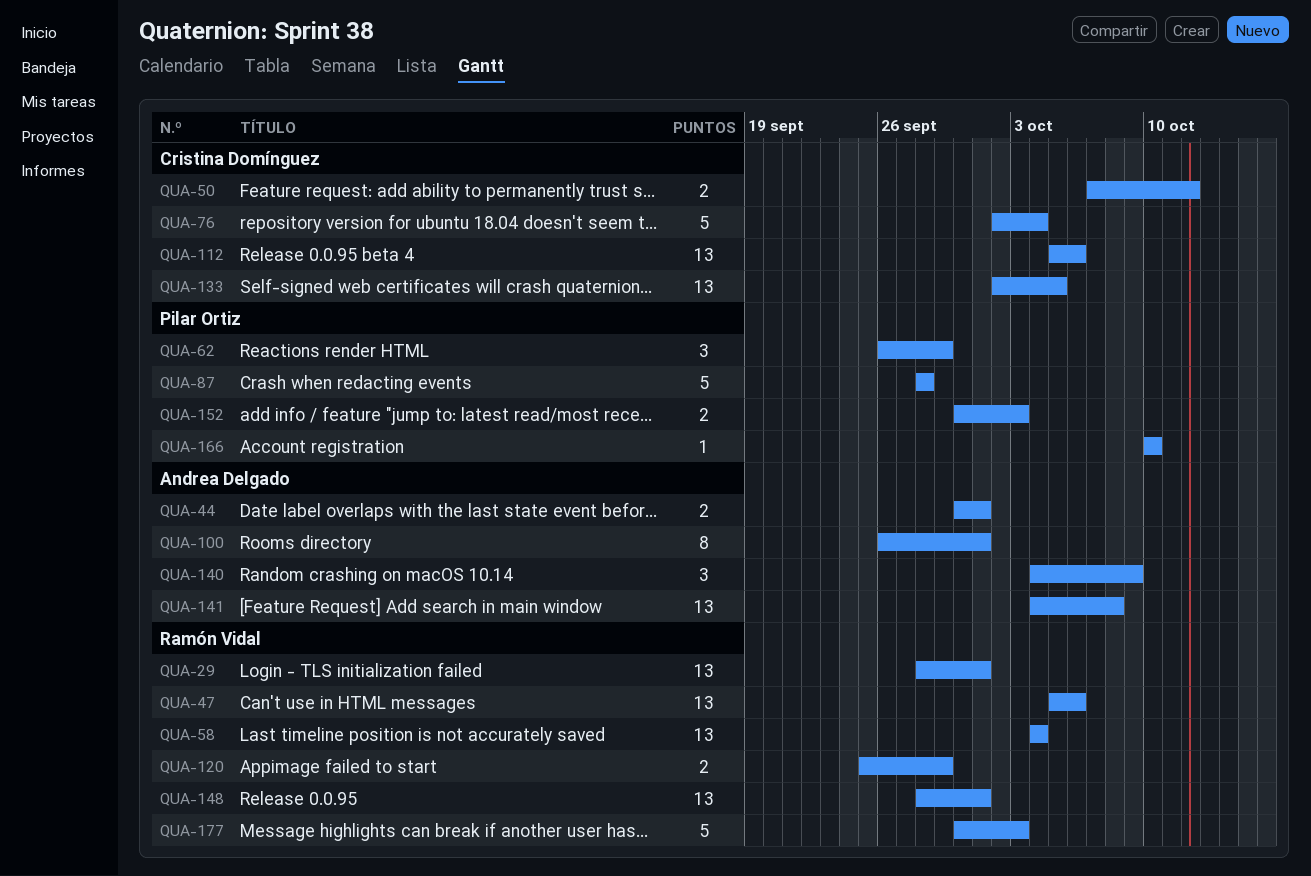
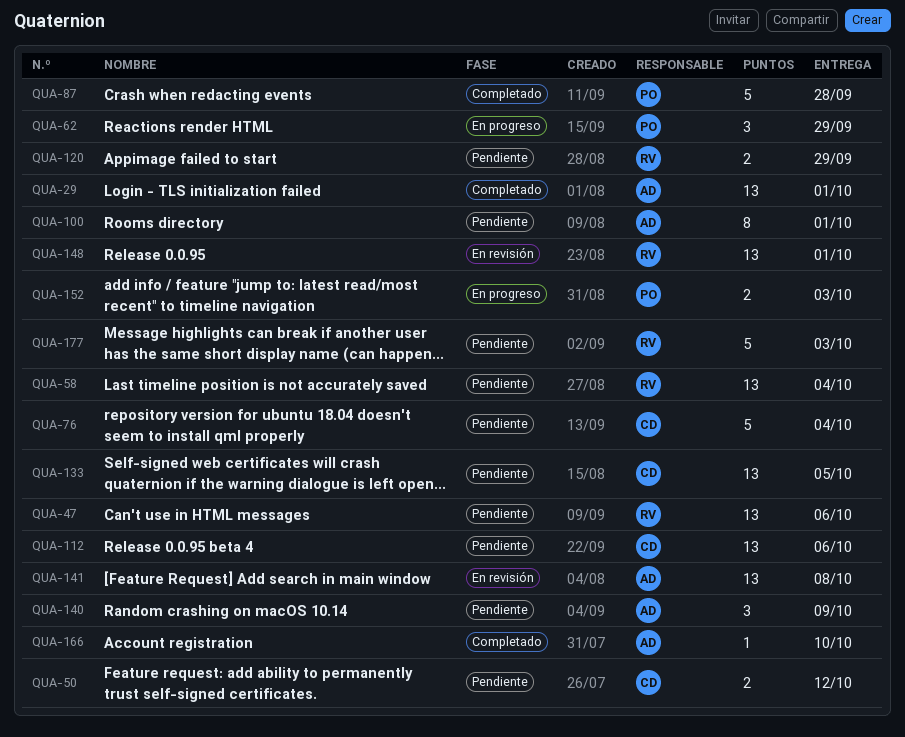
QUA-29, owner: Ramón Vidal -> Andrea Delgado
QUA-44: present -> none
QUA-166, owner: Pilar Ortiz -> Andrea Delgado

